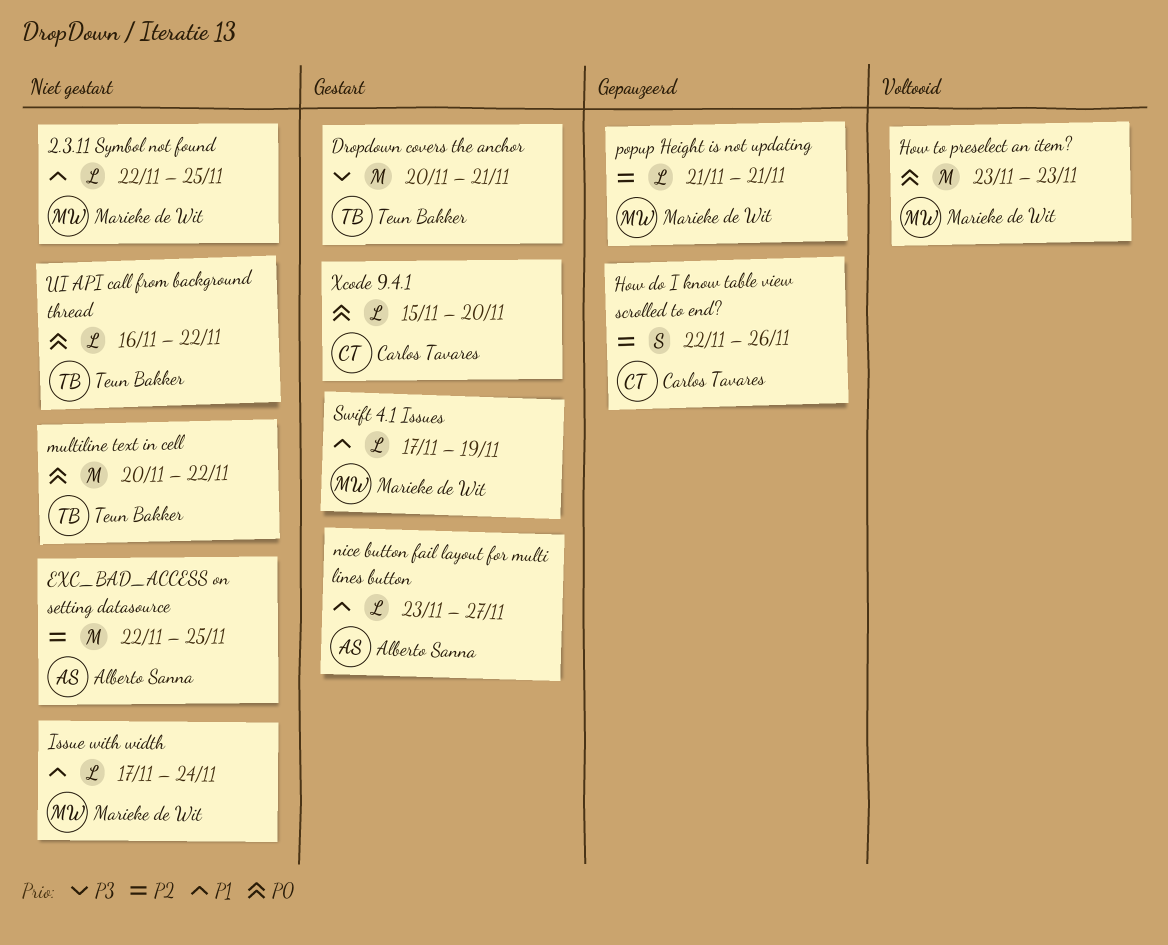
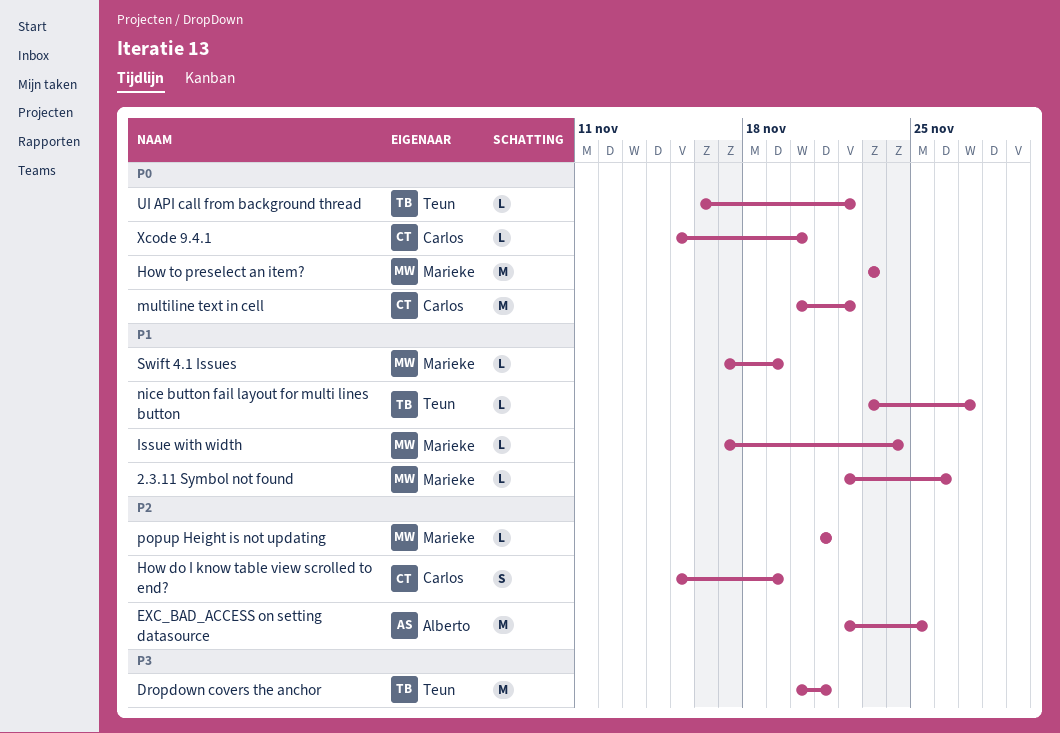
2.3.11 Symbol not found, due: Nov 25 -> Nov 26
How do I know table view scrolled to end?, start: Nov 22 -> Nov 15
How do I know table view scrolled to end?, due: Nov 26 -> Nov 19
multiline text in cell, owner: Teun Bakker -> Carlos Tavares
nice button fail layout for multi lines button, owner: Alberto Sanna -> Teun Bakker

